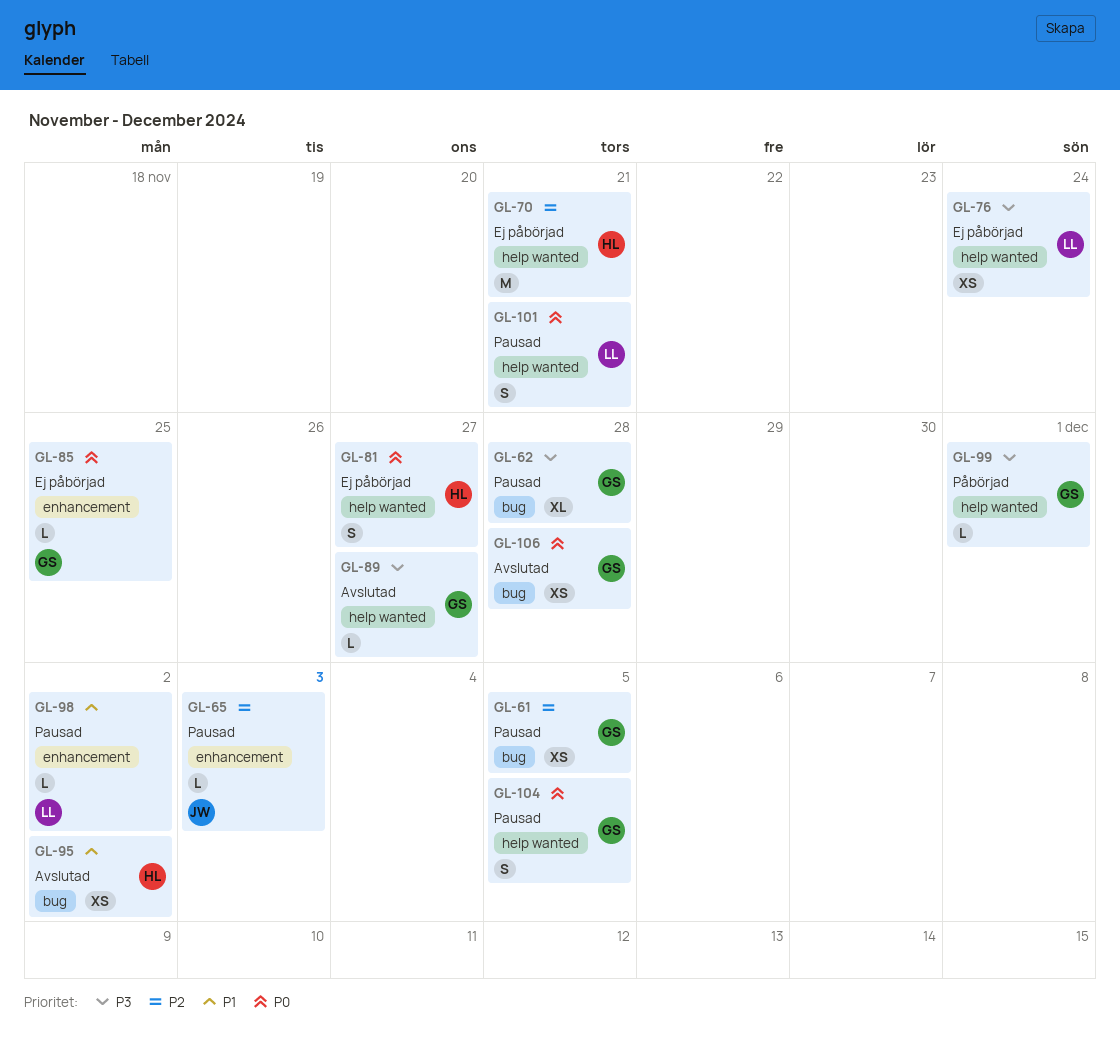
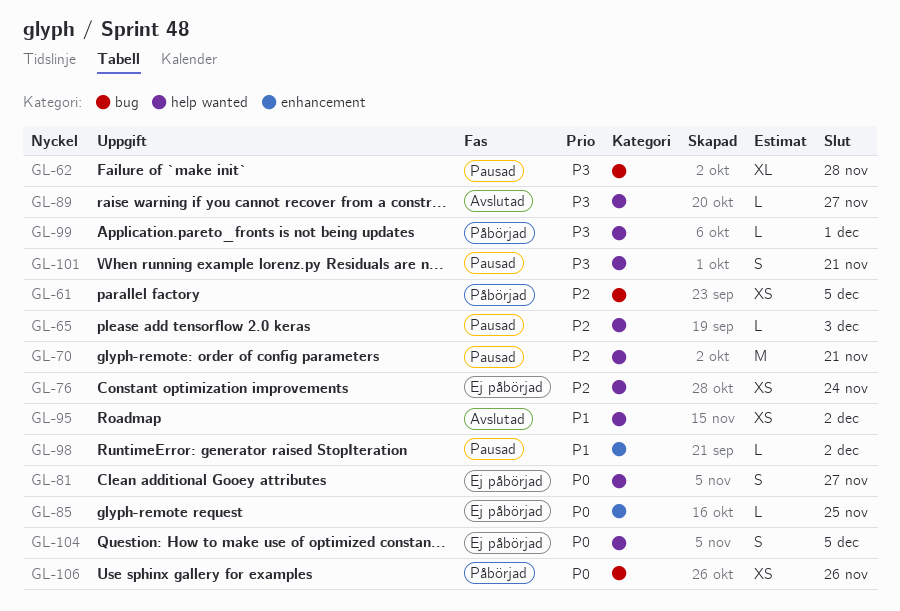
GL-61, status: Pausad -> Påbörjad
GL-65, label: enhancement -> help wanted
GL-70, status: Ej påbörjad -> Pausad
GL-76, priority: P3 -> P2
GL-95, label: bug -> help wanted
GL-101, priority: P0 -> P3
GL-104, status: Pausad -> Ej påbörjad
GL-106, status: Avslutad -> Påbörjad
GL-106, due: Nov 28 -> Nov 26

